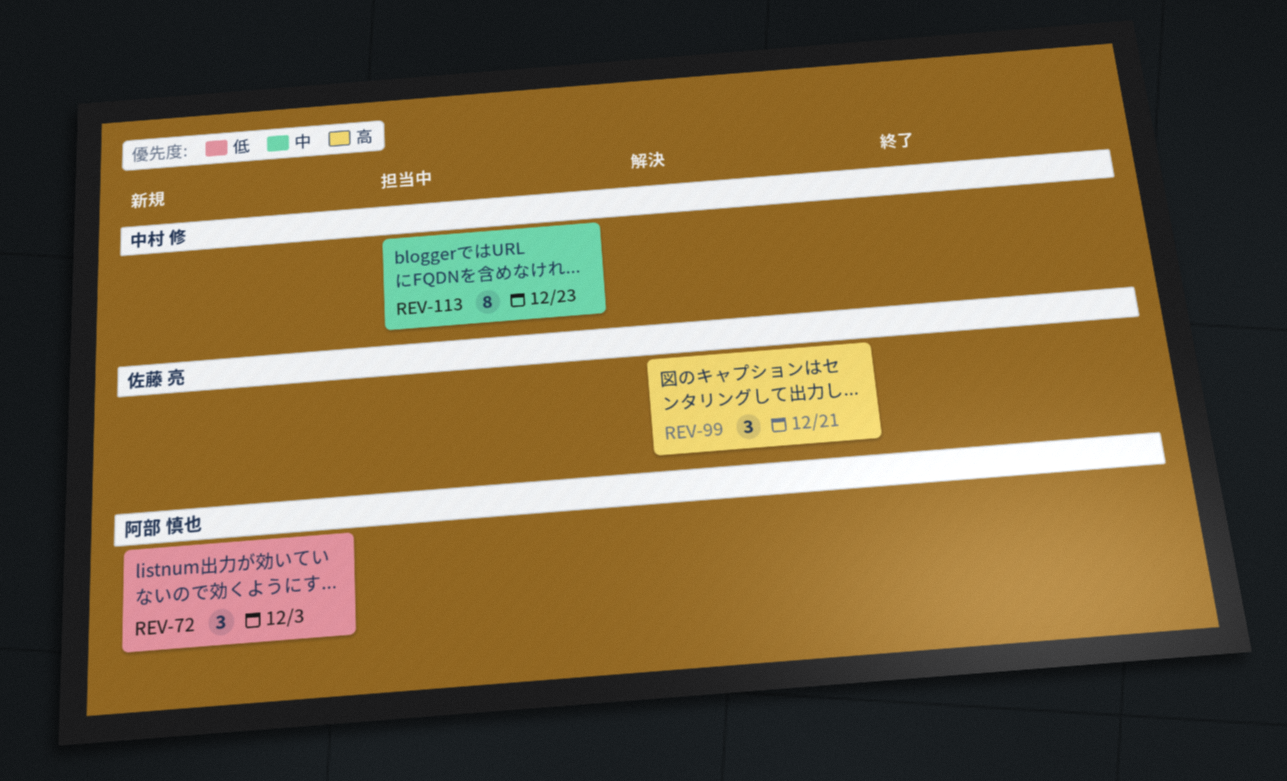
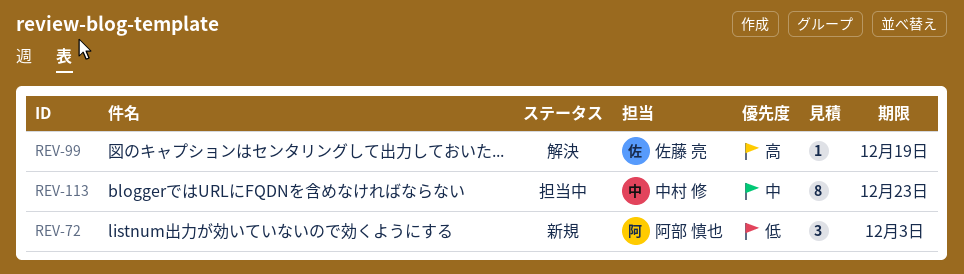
REV-99, estimate: 3 -> 1
REV-99, due: Dec 21 -> Dec 19

